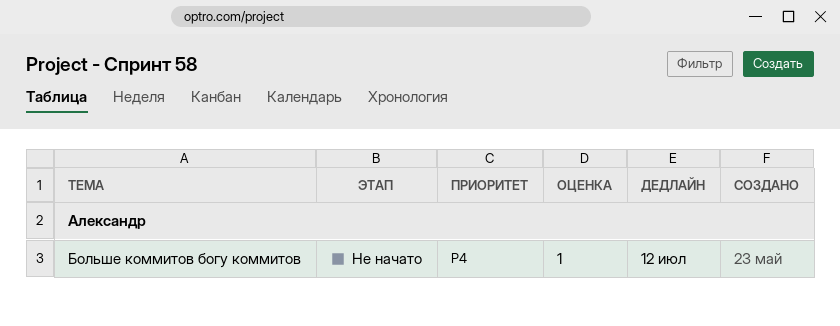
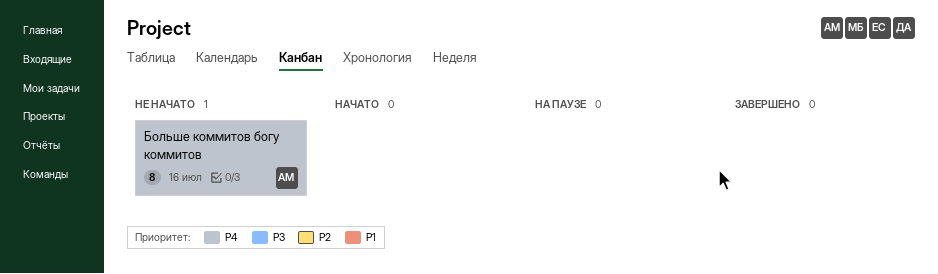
Больше коммитов богу коммитов, estimate: 1 -> 8
Больше коммитов богу коммитов, due: Jul 12 -> Jul 16

